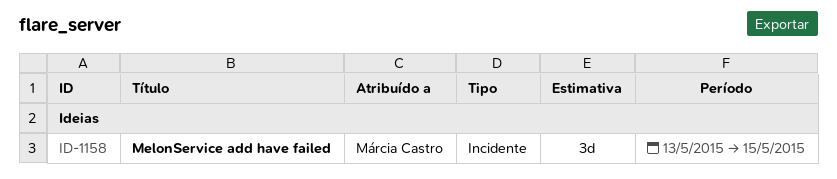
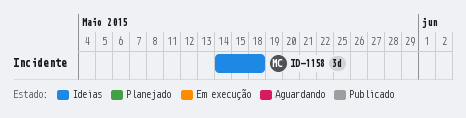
ID-1158, start: May 13 -> May 14
ID-1158, due: May 15 -> May 18

